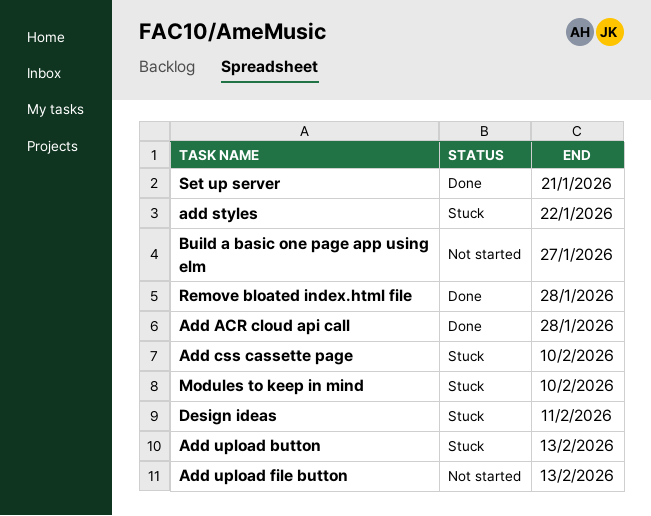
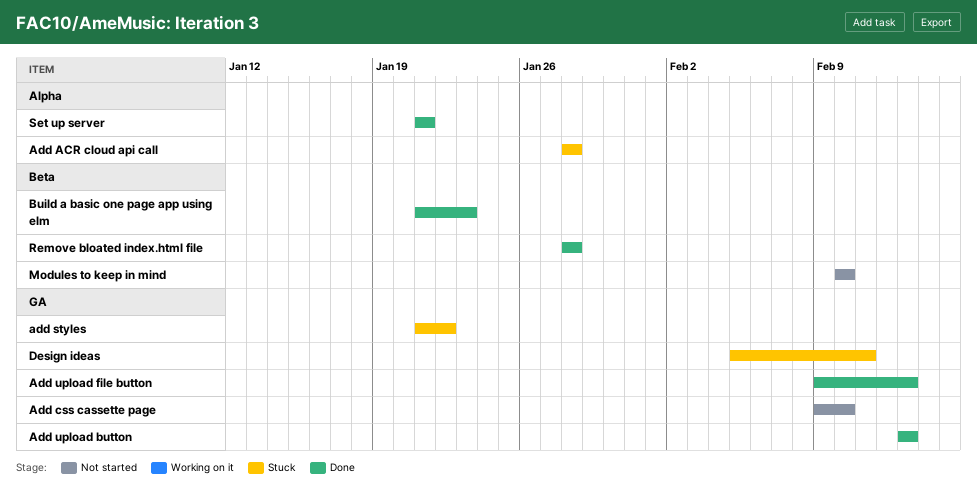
Add ACR cloud api call, status: Done -> Stuck
Add css cassette page, status: Stuck -> Not started
Add upload button, status: Stuck -> Done
Add upload file button, status: Not started -> Done
Build a basic one page app using elm, status: Not started -> Done
Build a basic one page app using elm, due: Jan 27 -> Jan 23
Modules to keep in mind, status: Stuck -> Not started

